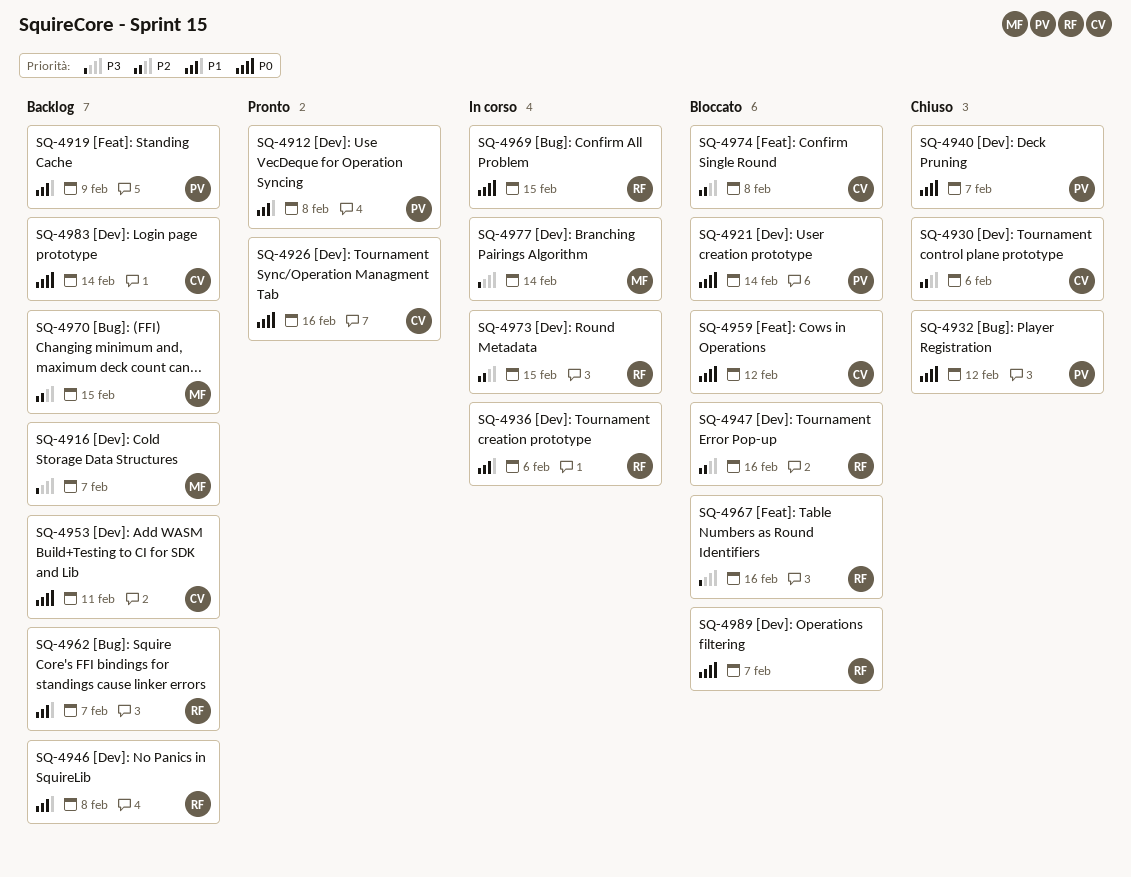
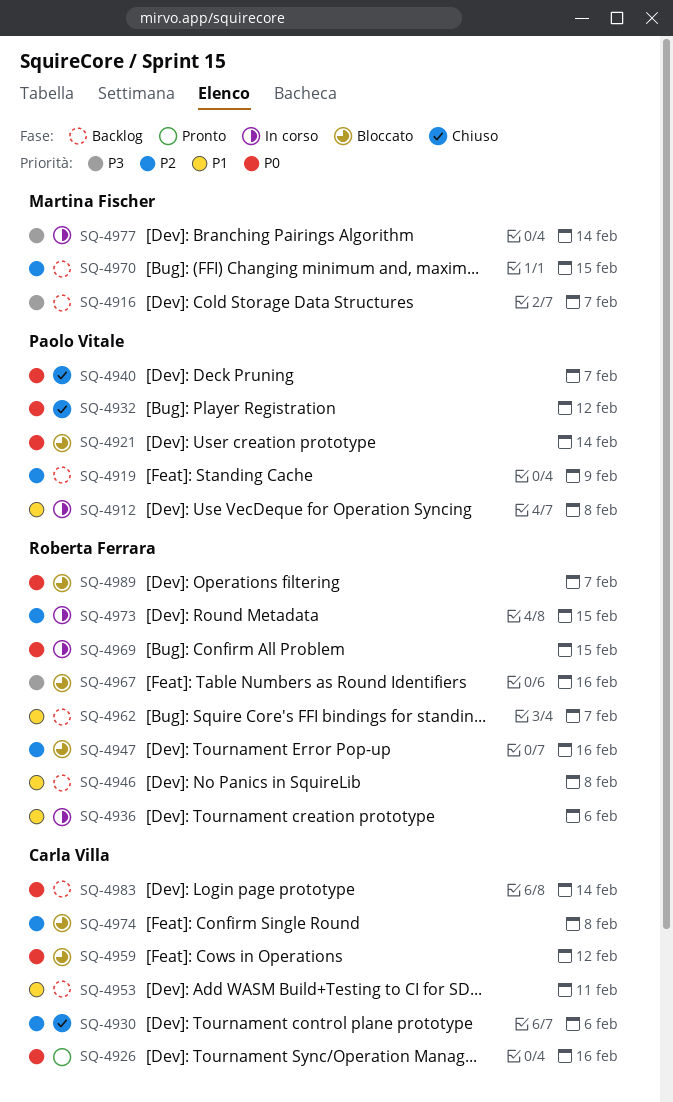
SQ-4912, status: Pronto -> In corso
SQ-4919, priority: P1 -> P2
SQ-4953, priority: P0 -> P1

